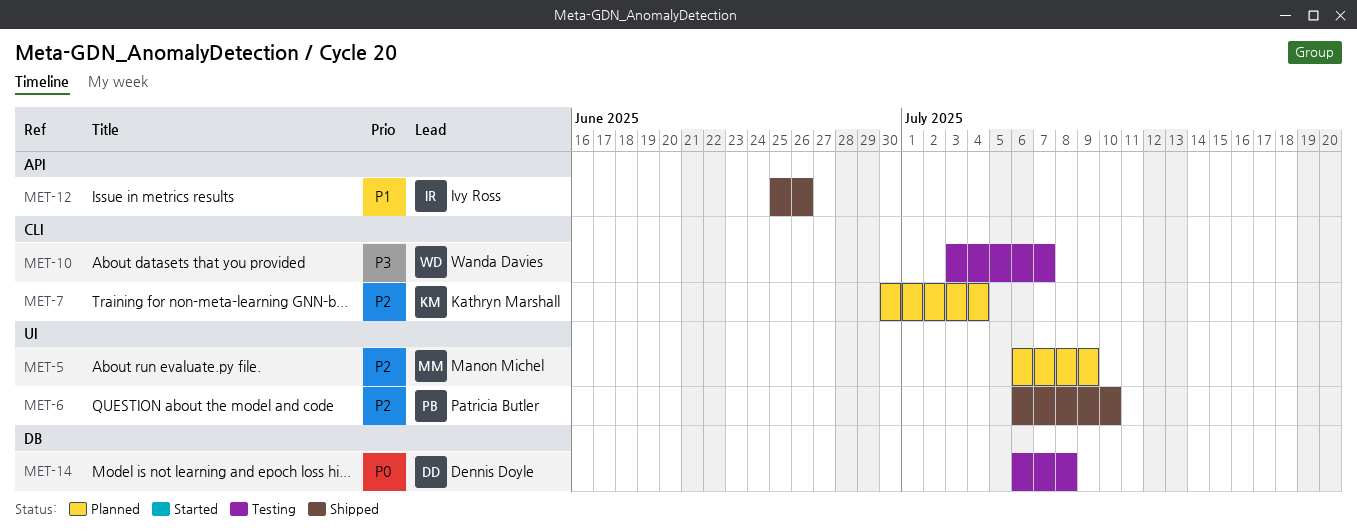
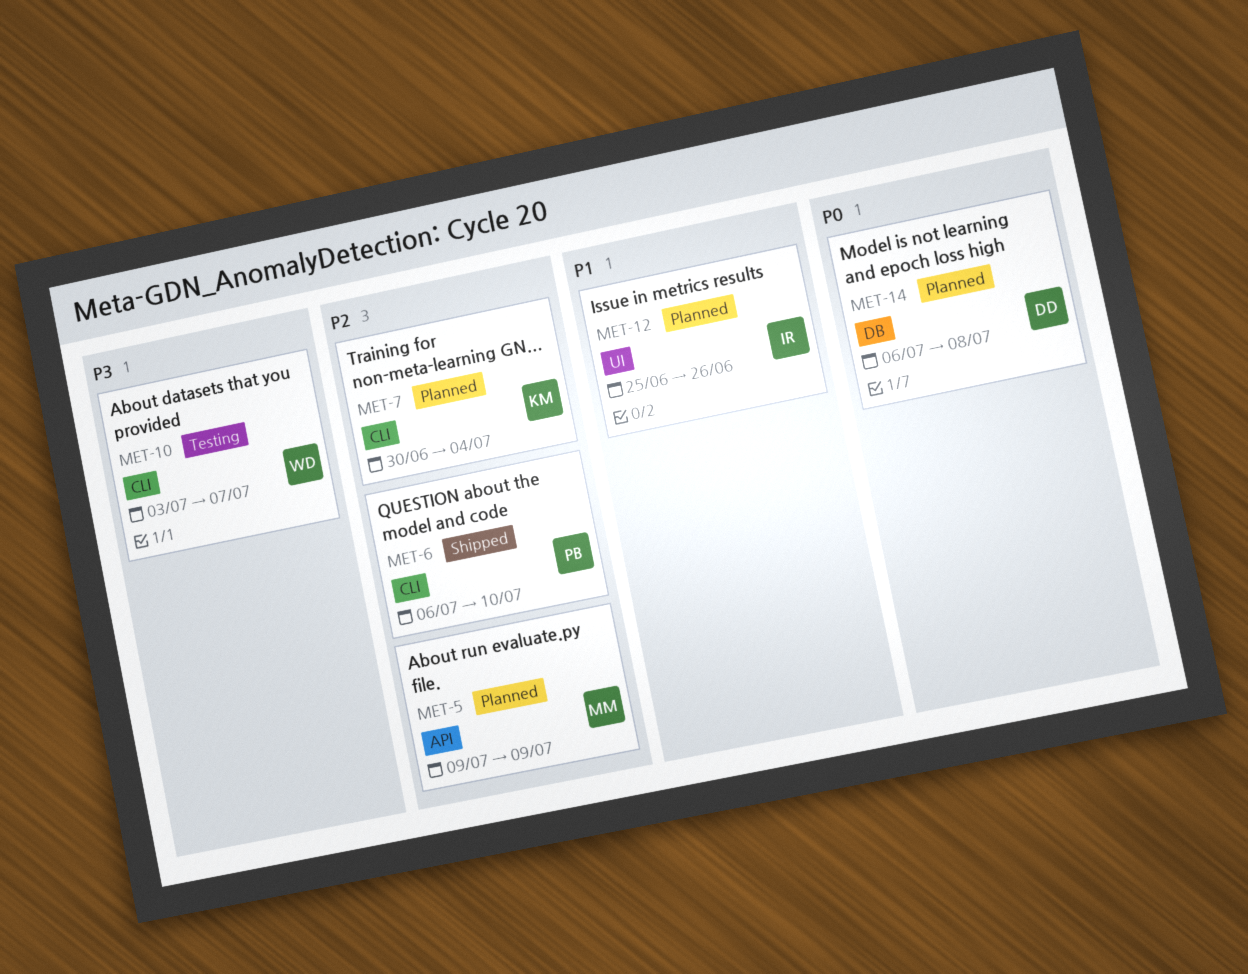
MET-5, label: UI -> API
MET-5, start: Jul 6 -> Jul 9
MET-6, label: UI -> CLI
MET-12, status: Shipped -> Planned
MET-12, label: API -> UI
MET-14, status: Testing -> Planned

